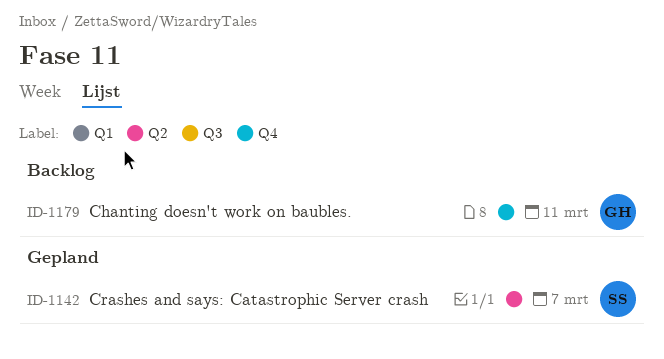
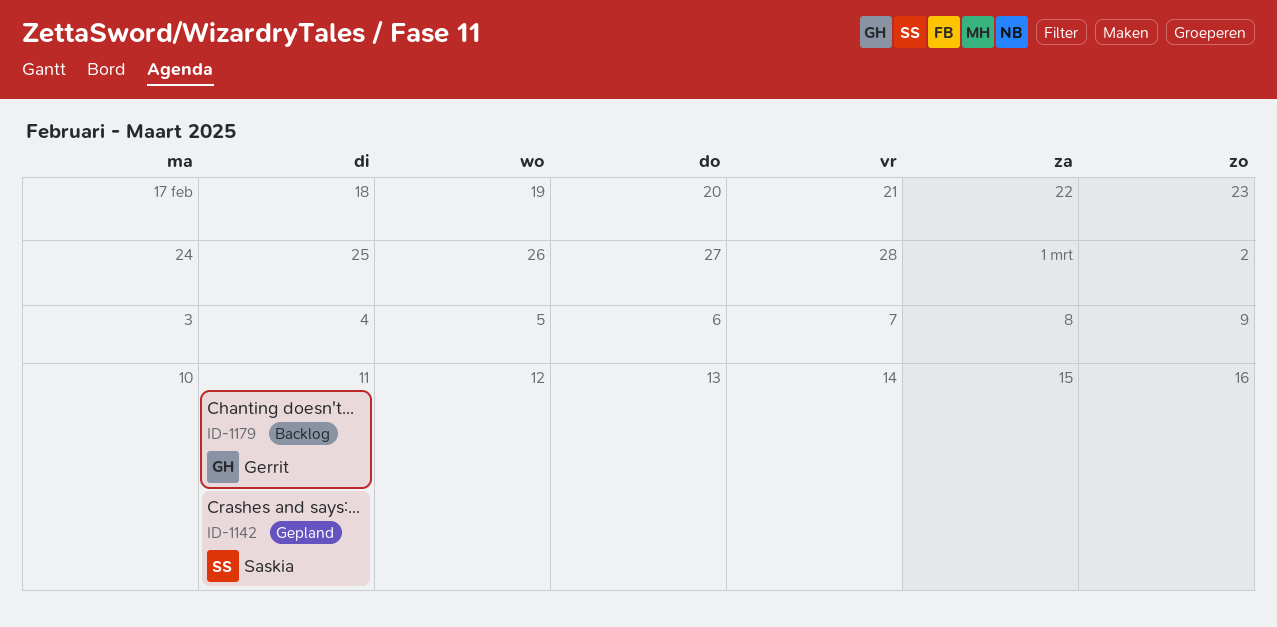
ID-1142, due: Mar 7 -> Mar 11

